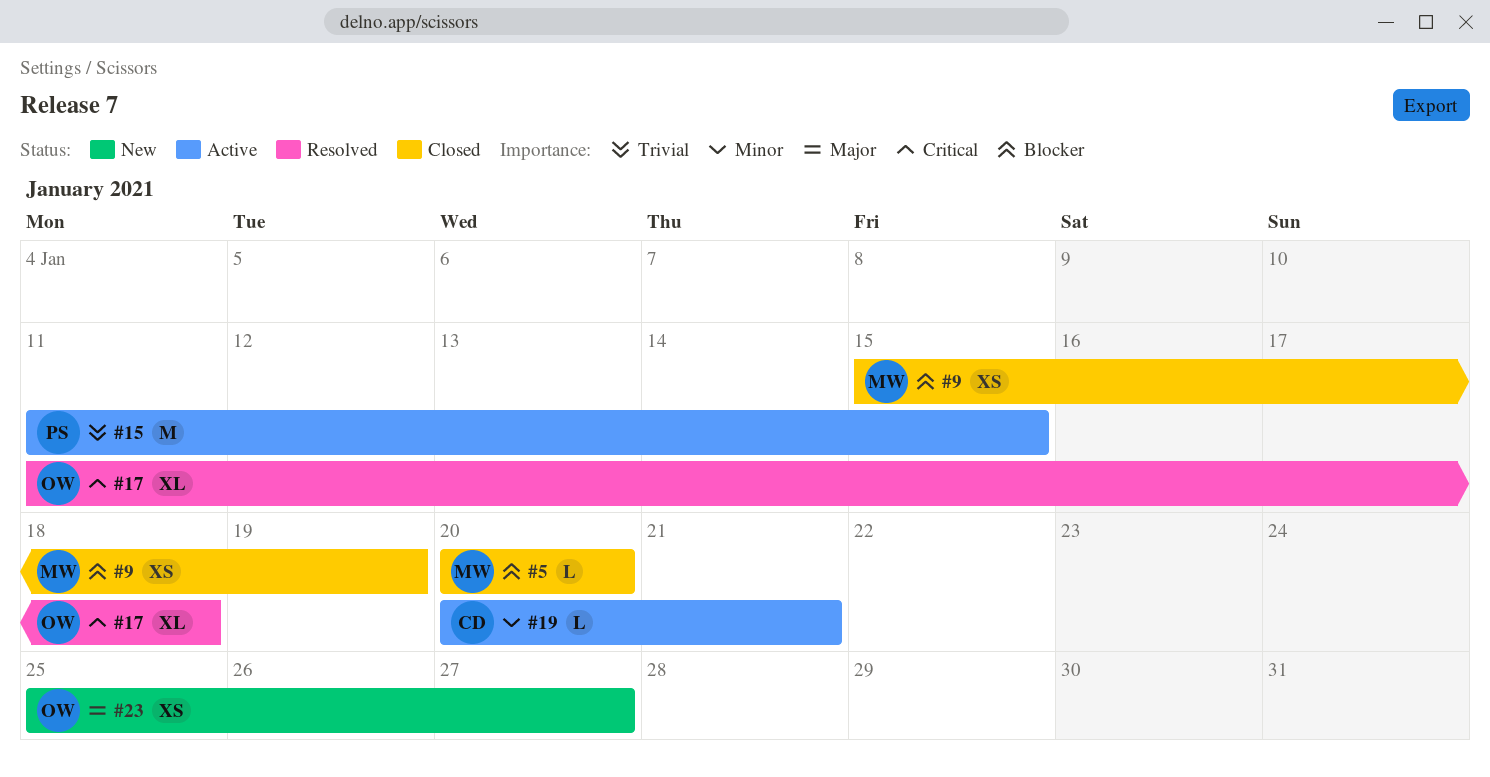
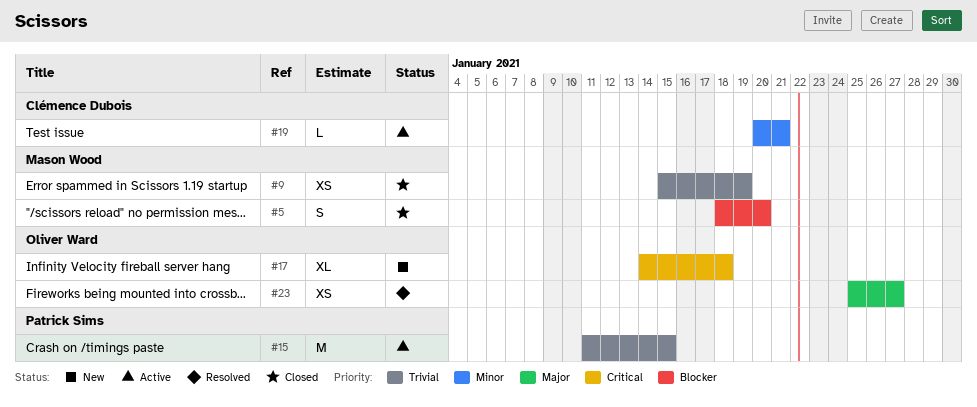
#5, estimate: L -> S
#5, start: Jan 20 -> Jan 18
#9, priority: Blocker -> Trivial
#17, status: Resolved -> New
#17, start: Jan 11 -> Jan 14
#23, status: New -> Resolved

